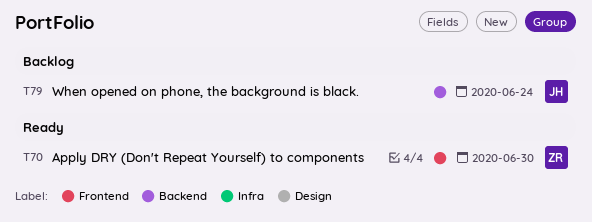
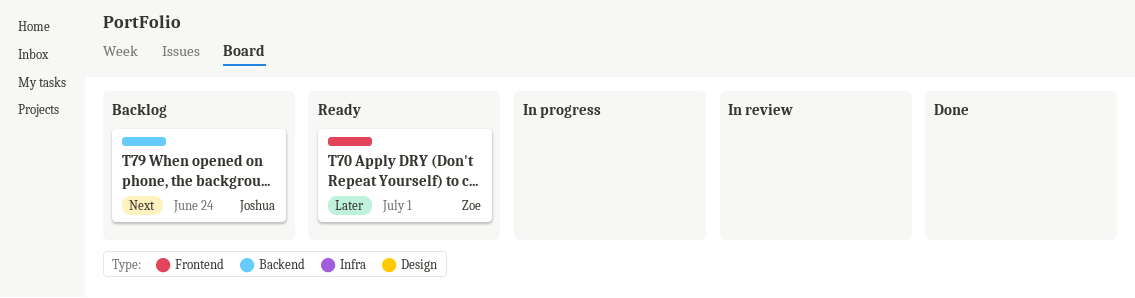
T70, due: Jun 30 -> Jul 1

